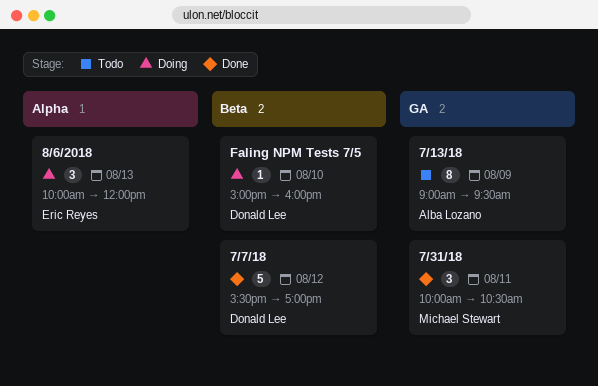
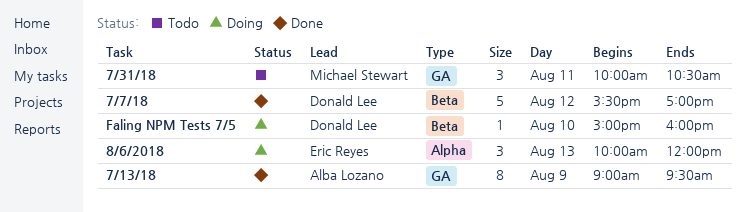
7/13/18, status: Todo -> Done
7/31/18, status: Done -> Todo

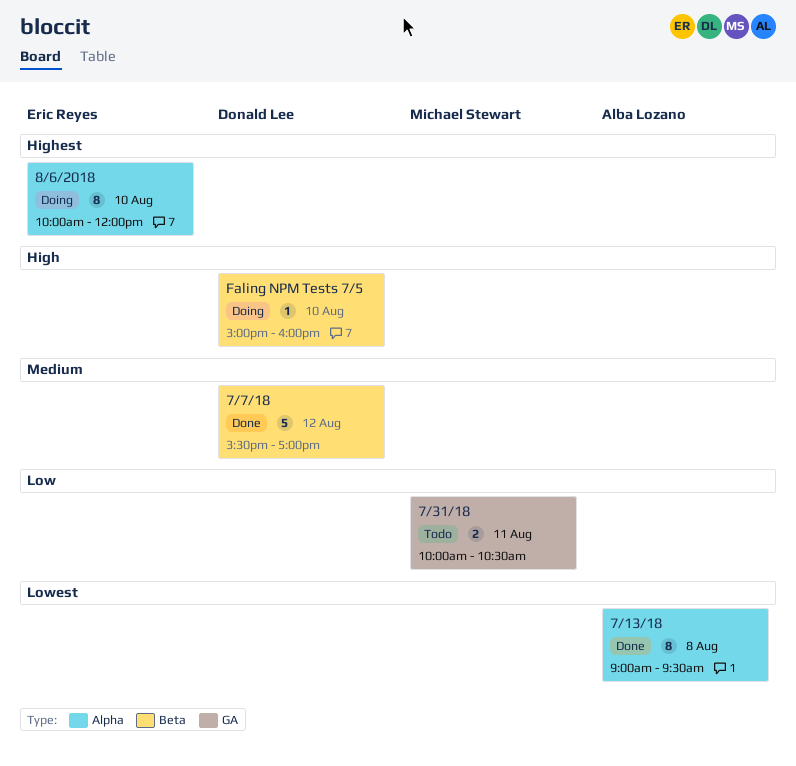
7/13/18, label: GA -> Alpha
7/13/18, day: Aug 9 -> Aug 8
7/31/18, estimate: 3 -> 2
8/6/2018, estimate: 3 -> 8
8/6/2018, day: Aug 13 -> Aug 10

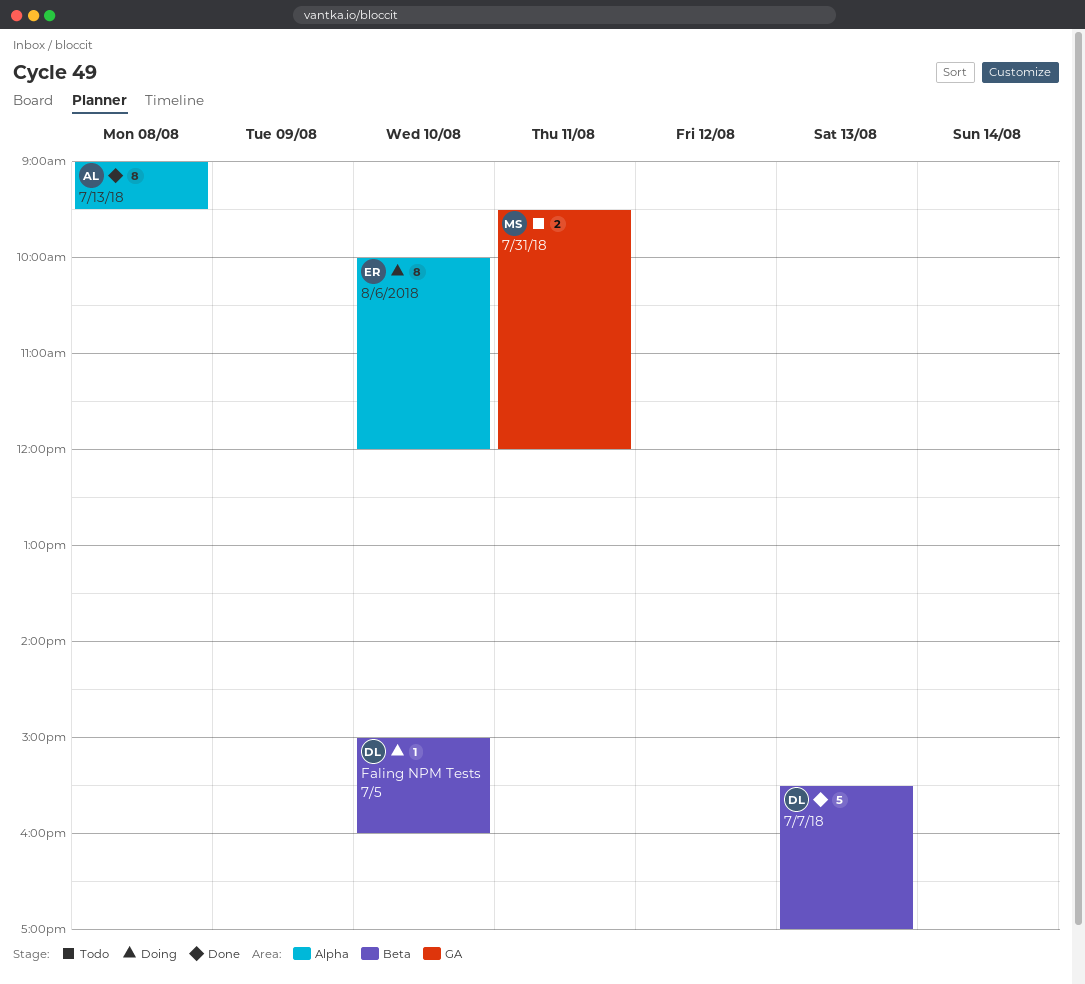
7/31/18, begins: 10:00 -> 09:30
7/31/18, ends: 10:30 -> 12:00
7/7/18, day: Aug 12 -> Aug 13

